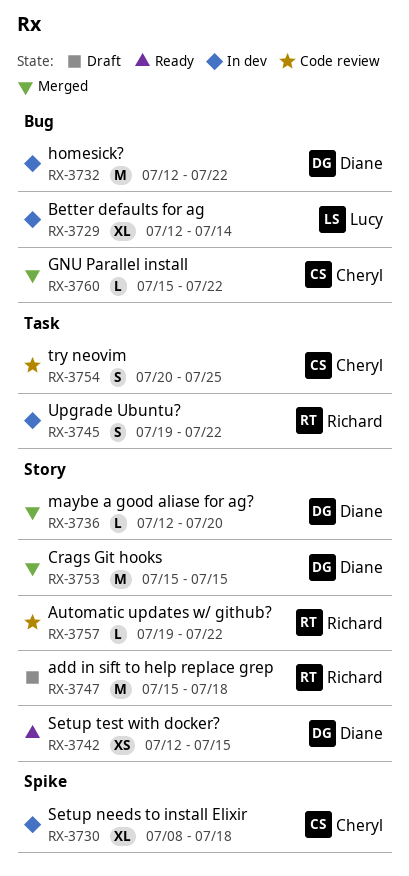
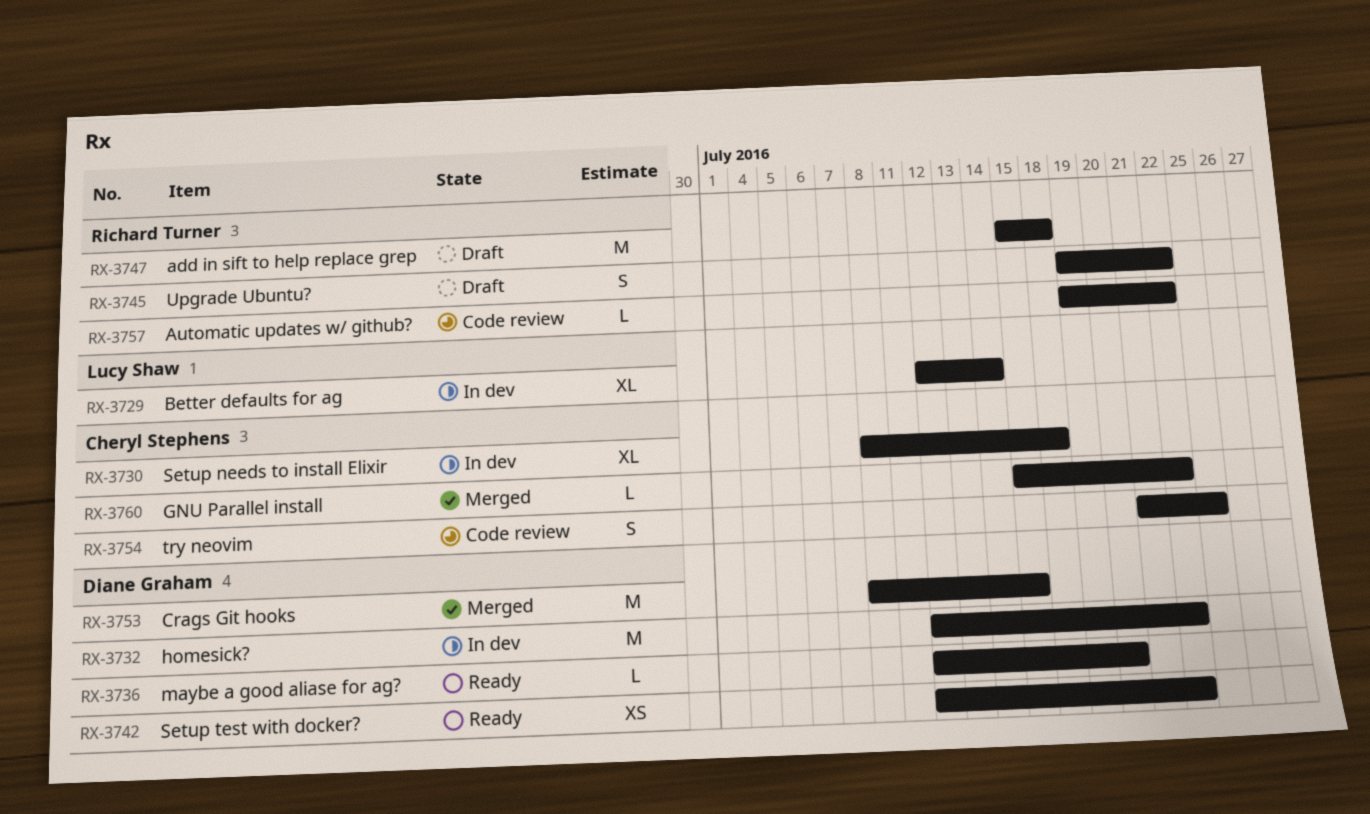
RX-3736, status: Merged -> Ready
RX-3742, due: Jul 15 -> Jul 22
RX-3745, status: In dev -> Draft
RX-3753, start: Jul 15 -> Jul 8
RX-3754, start: Jul 20 -> Jul 21

